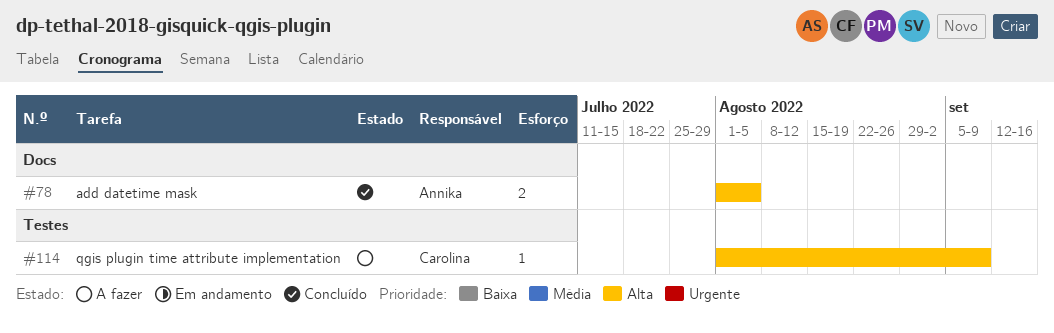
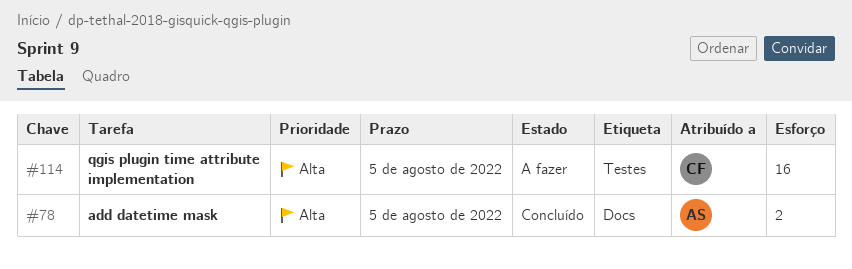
#114, estimate: 1 -> 16
#114, due: Sep 9 -> Aug 5

